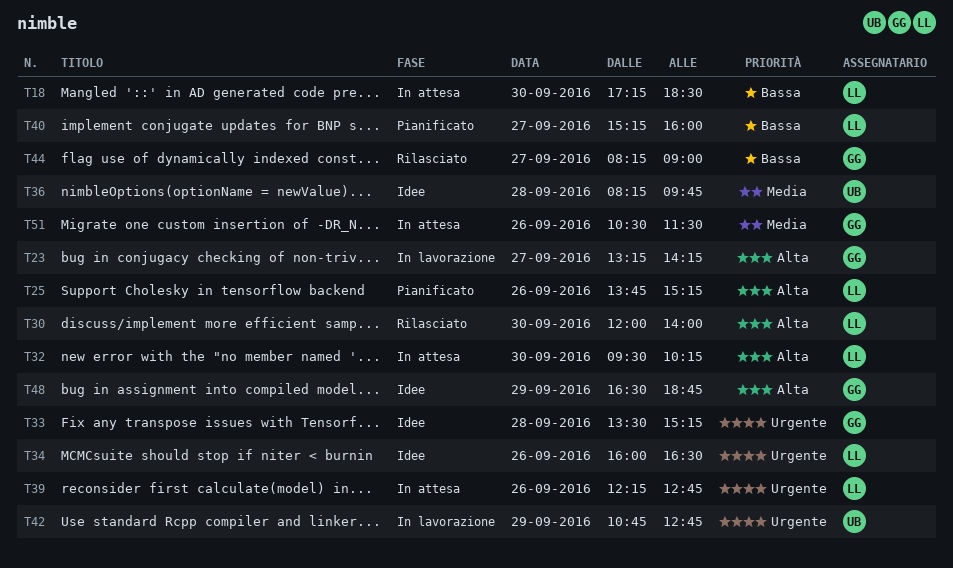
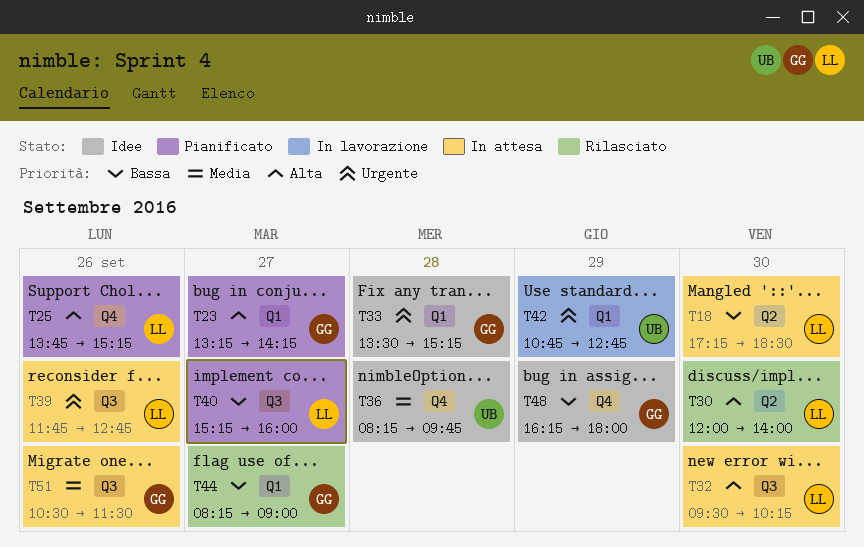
T23, status: In lavorazione -> Pianificato
T34: present -> none
T39, begins: 12:15 -> 11:45
T48, priority: Alta -> Bassa
T48, begins: 16:30 -> 16:15
T48, ends: 18:45 -> 18:00

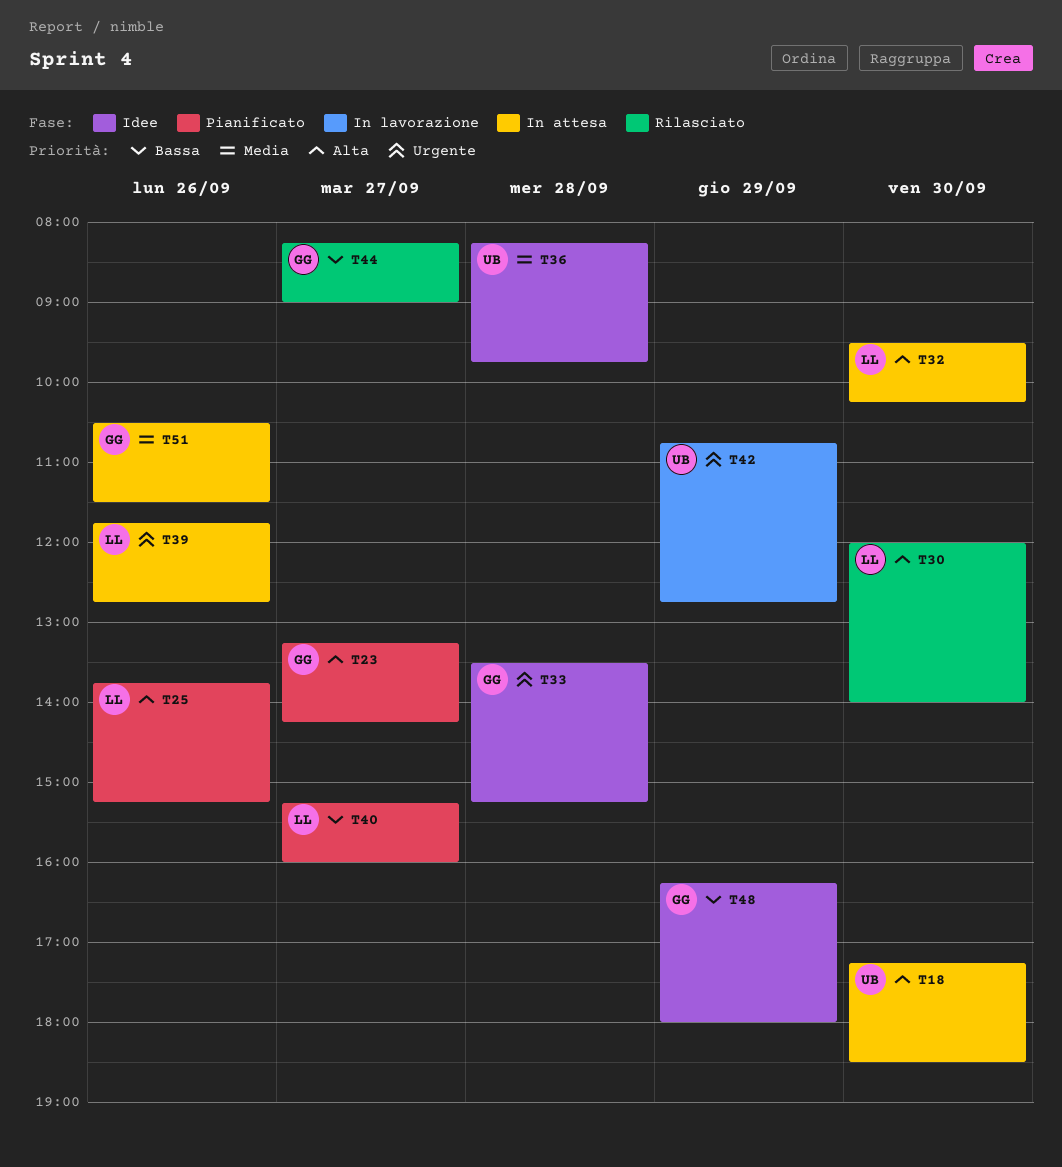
T18, owner: LL -> UB
T18, priority: Bassa -> Alta

